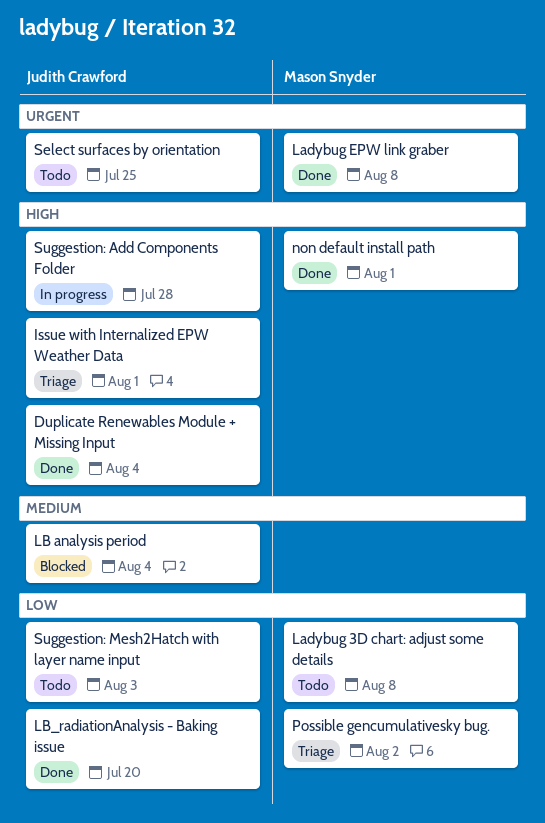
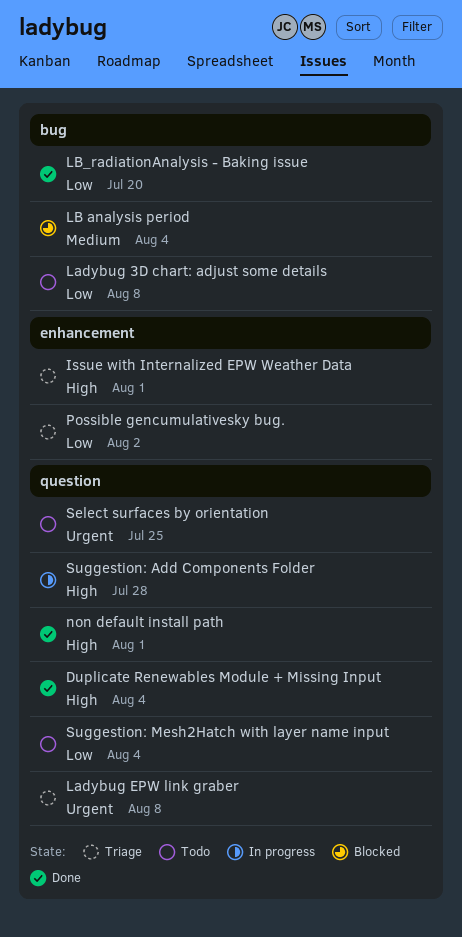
Ladybug EPW link graber, status: Done -> Triage
Suggestion: Mesh2Hatch with layer name input, due: Aug 3 -> Aug 4

